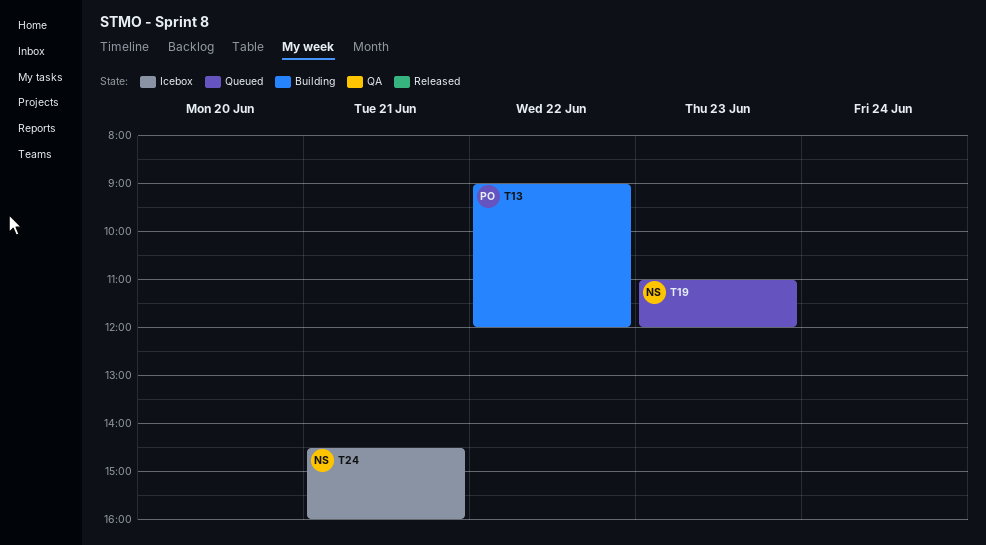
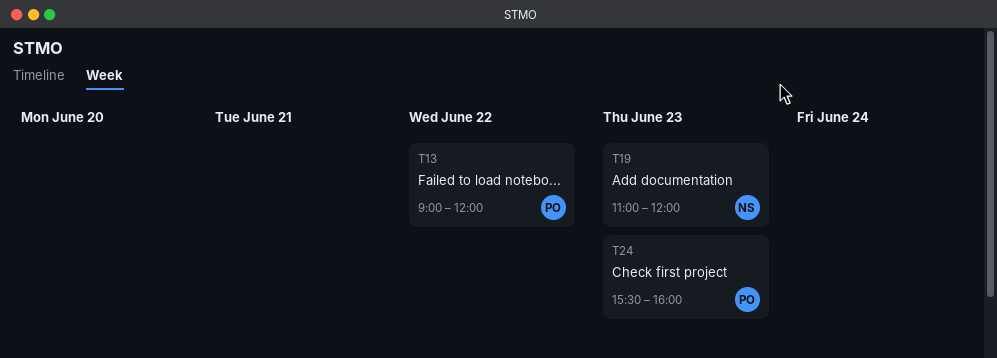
T24, owner: NS -> PO
T24, day: Jun 21 -> Jun 23
T24, begins: 14:30 -> 15:30

